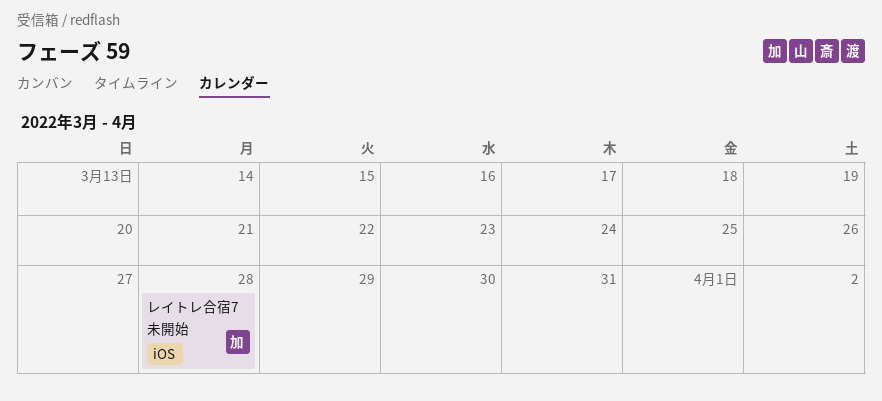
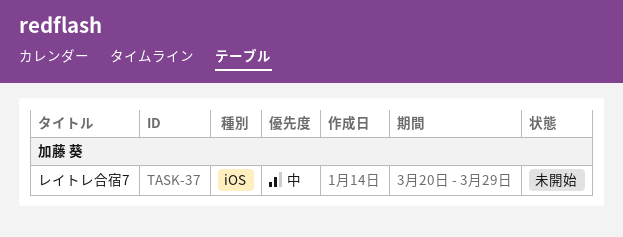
レイトレ合宿7, due: Mar 28 -> Mar 29

